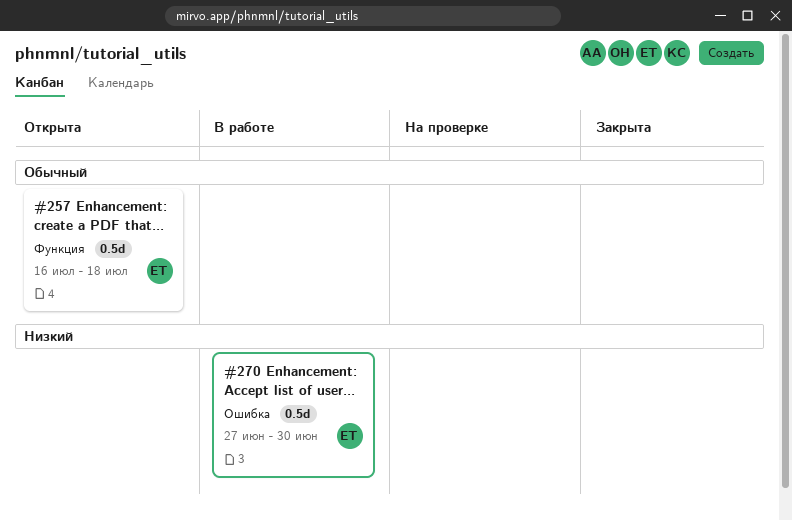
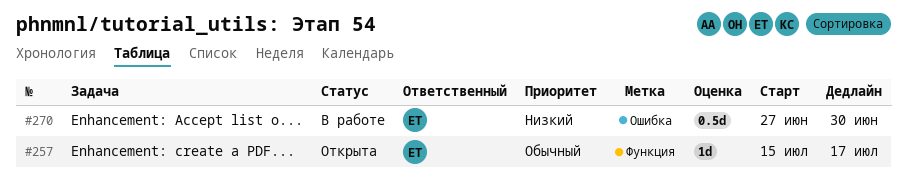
#257, estimate: 0.5d -> 1d
#257, start: Jul 16 -> Jul 15
#257, due: Jul 18 -> Jul 17

